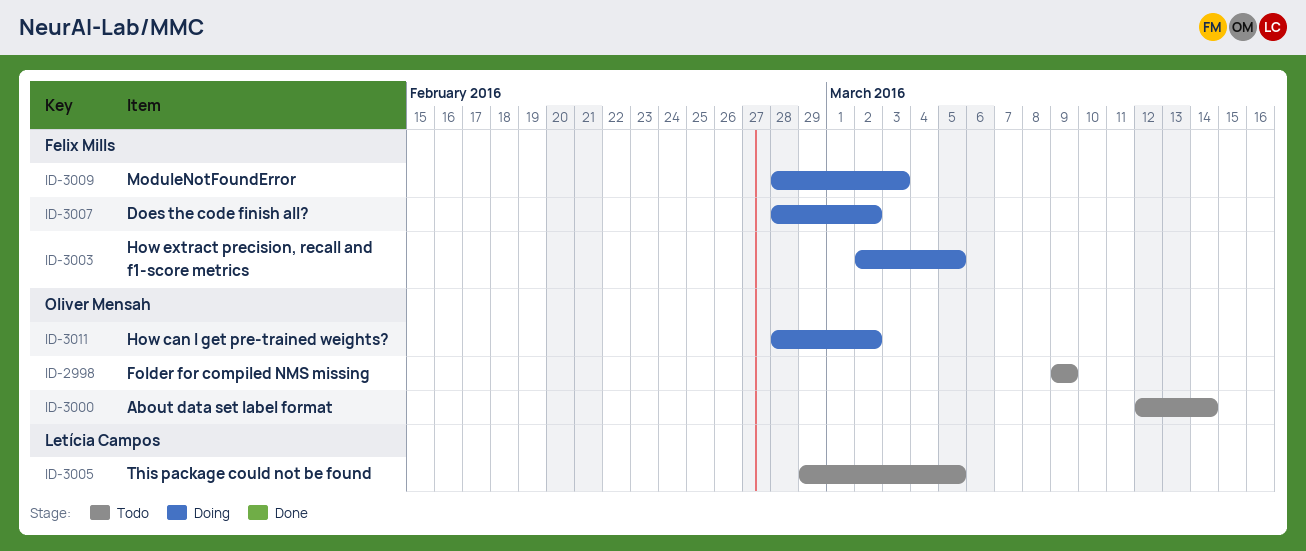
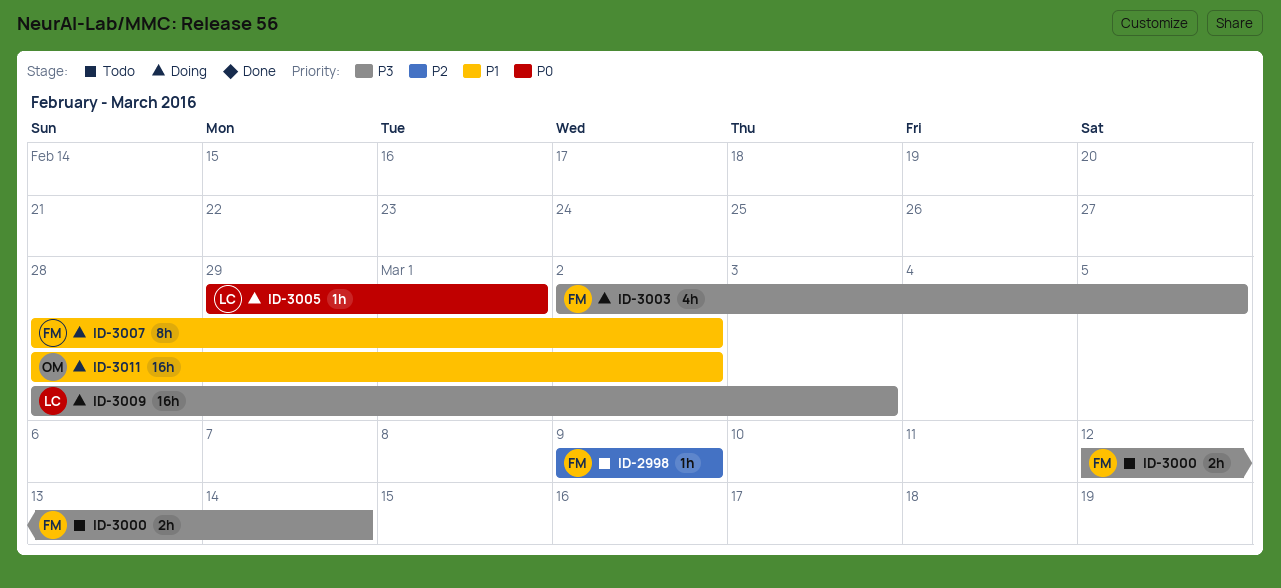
ID-2998, owner: Oliver Mensah -> Felix Mills
ID-3000, owner: Oliver Mensah -> Felix Mills
ID-3005, status: Todo -> Doing
ID-3005, due: Mar 5 -> Mar 1
ID-3009, owner: Felix Mills -> Letícia Campos

